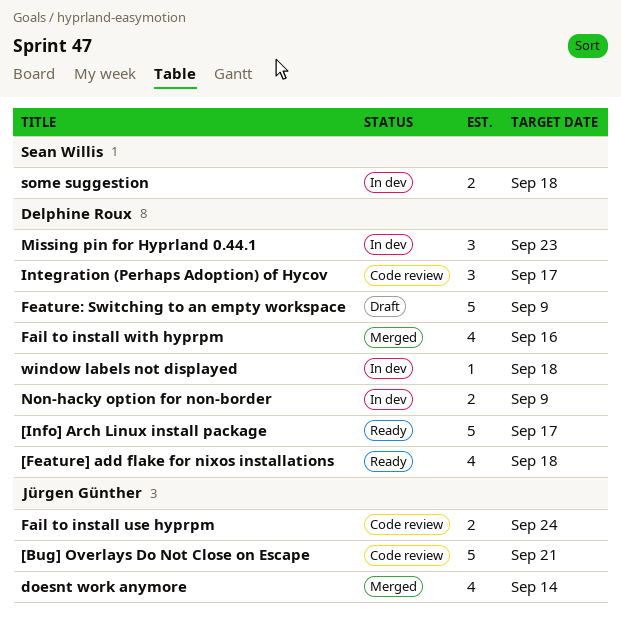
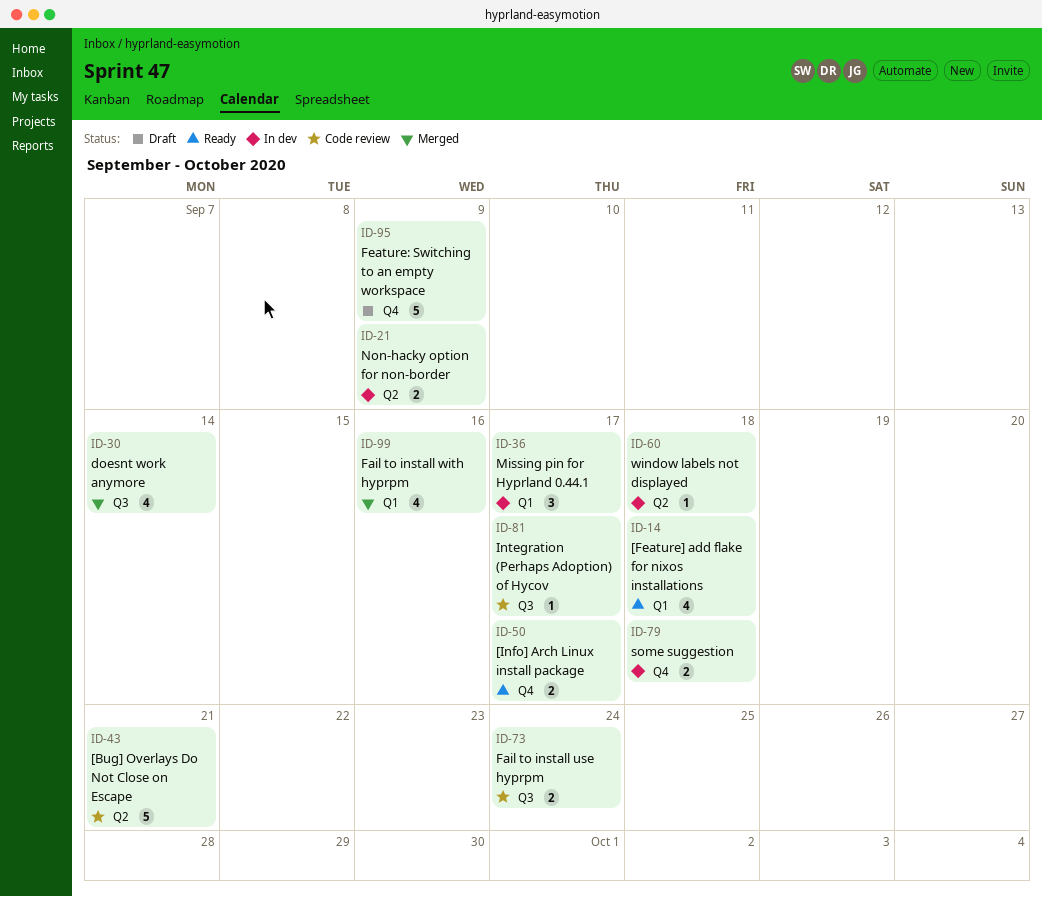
[Info] Arch Linux install package, estimate: 5 -> 2
Integration (Perhaps Adoption) of Hycov, estimate: 3 -> 1
Missing pin for Hyprland 0.44.1, due: Sep 23 -> Sep 17

